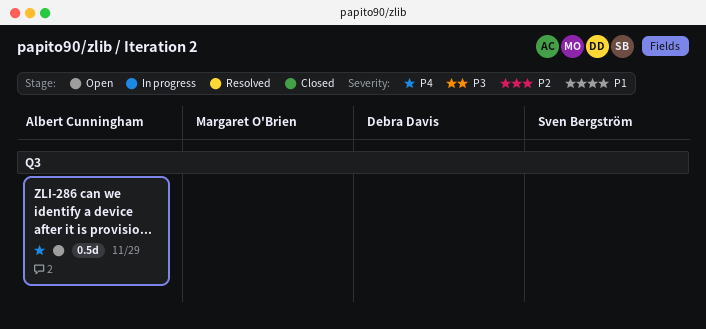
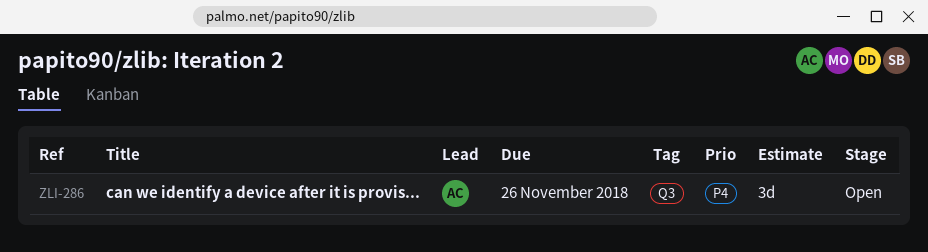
ZLI-286, estimate: 0.5d -> 3d
ZLI-286, due: Nov 29 -> Nov 26

